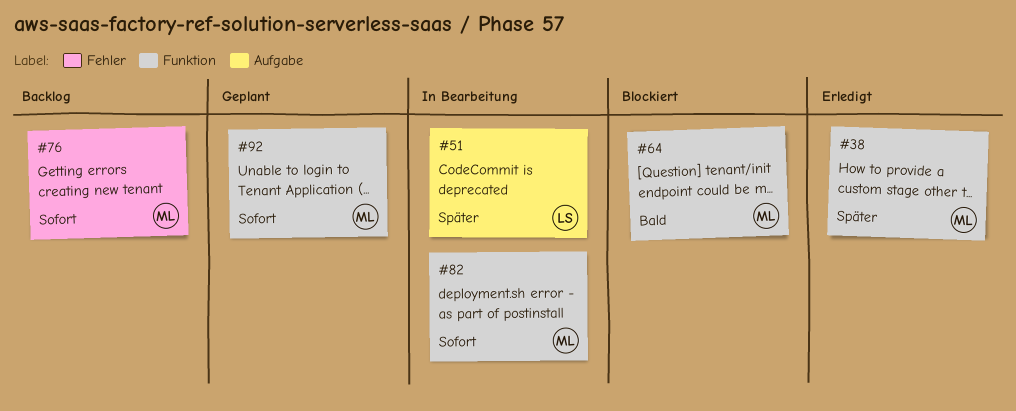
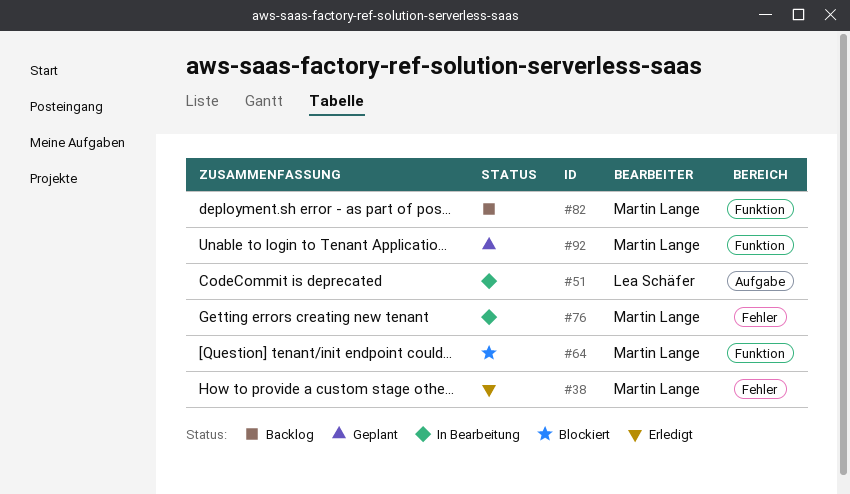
#38, label: Funktion -> Fehler
#76, status: Backlog -> In Bearbeitung
#82, status: In Bearbeitung -> Backlog

